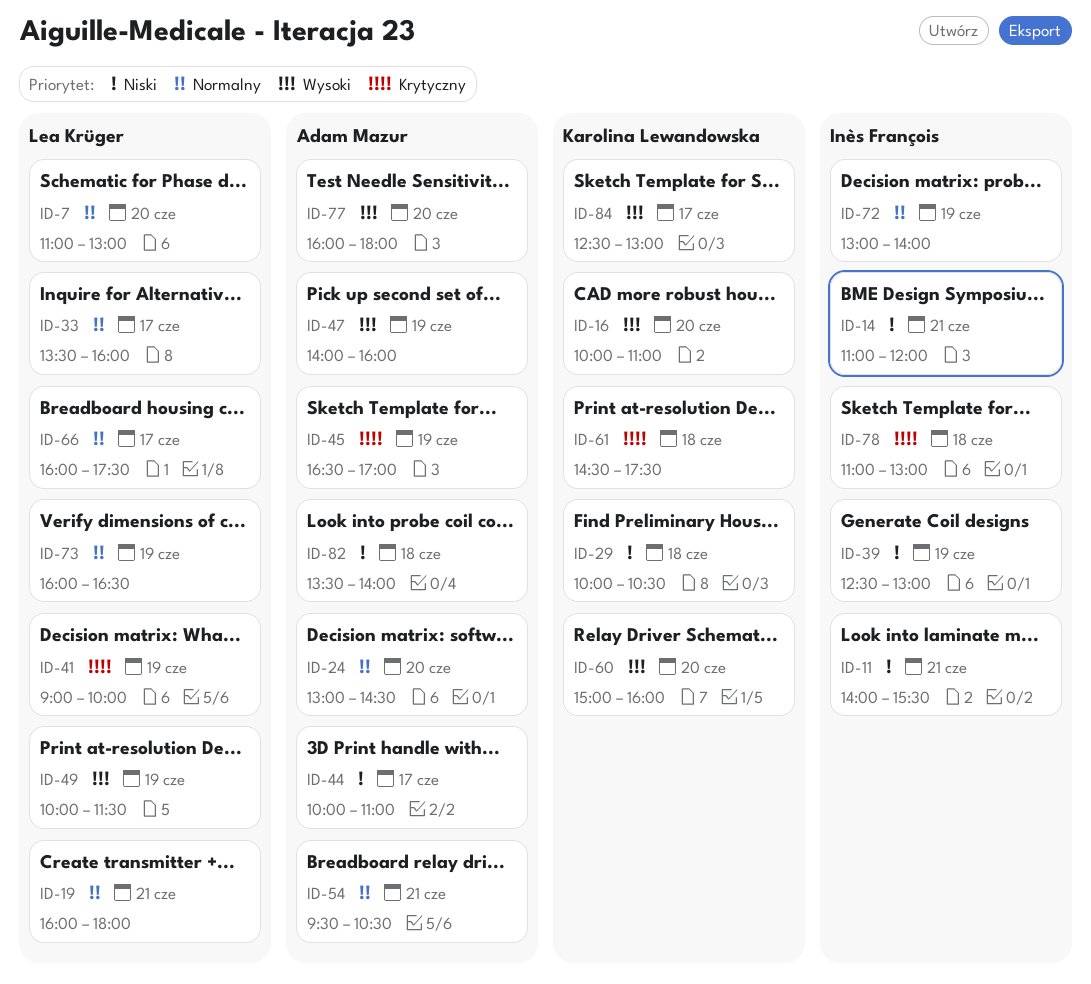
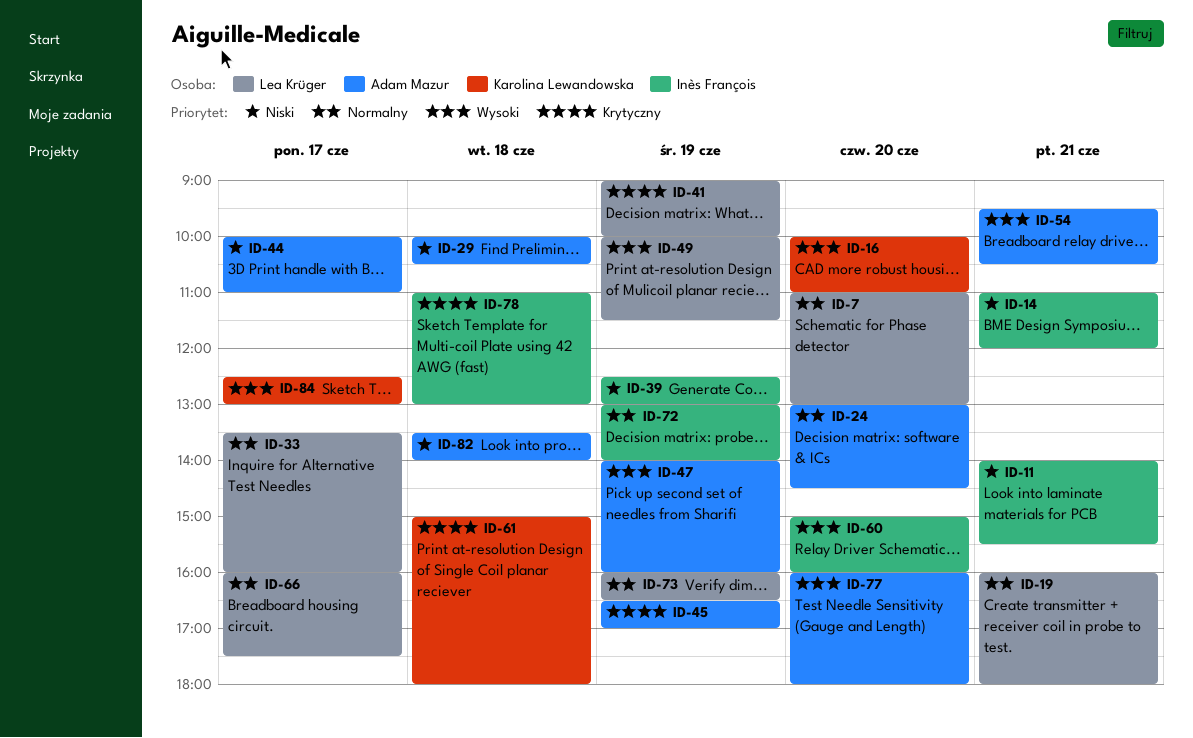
ID-29, owner: Karolina Lewandowska -> Adam Mazur
ID-54, priority: Normalny -> Wysoki
ID-60, owner: Karolina Lewandowska -> Inès François
ID-61, begins: 14:30 -> 15:00
ID-61, ends: 17:30 -> 18:00

